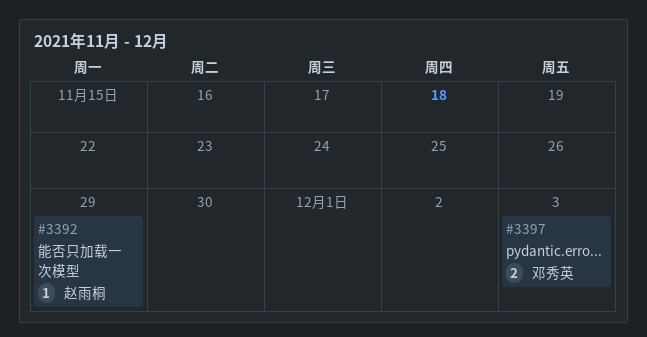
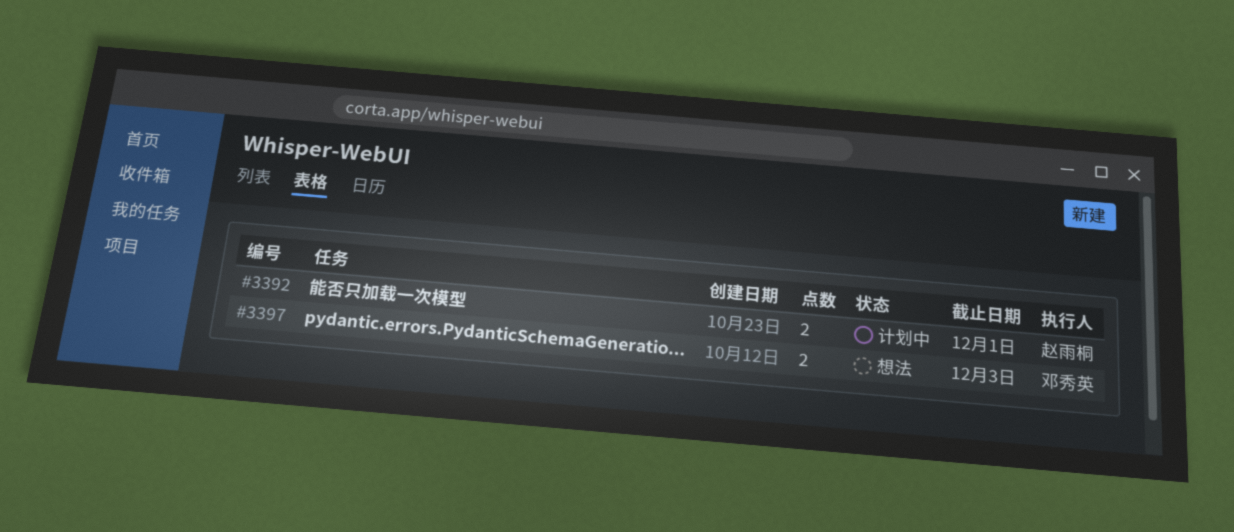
#3392, estimate: 1 -> 2
#3392, due: Nov 29 -> Dec 1

